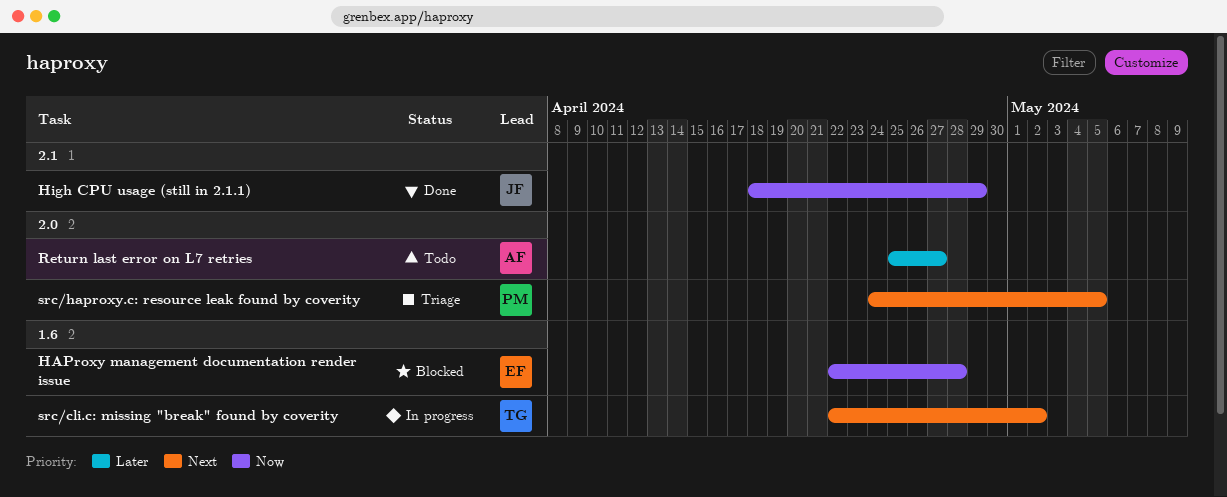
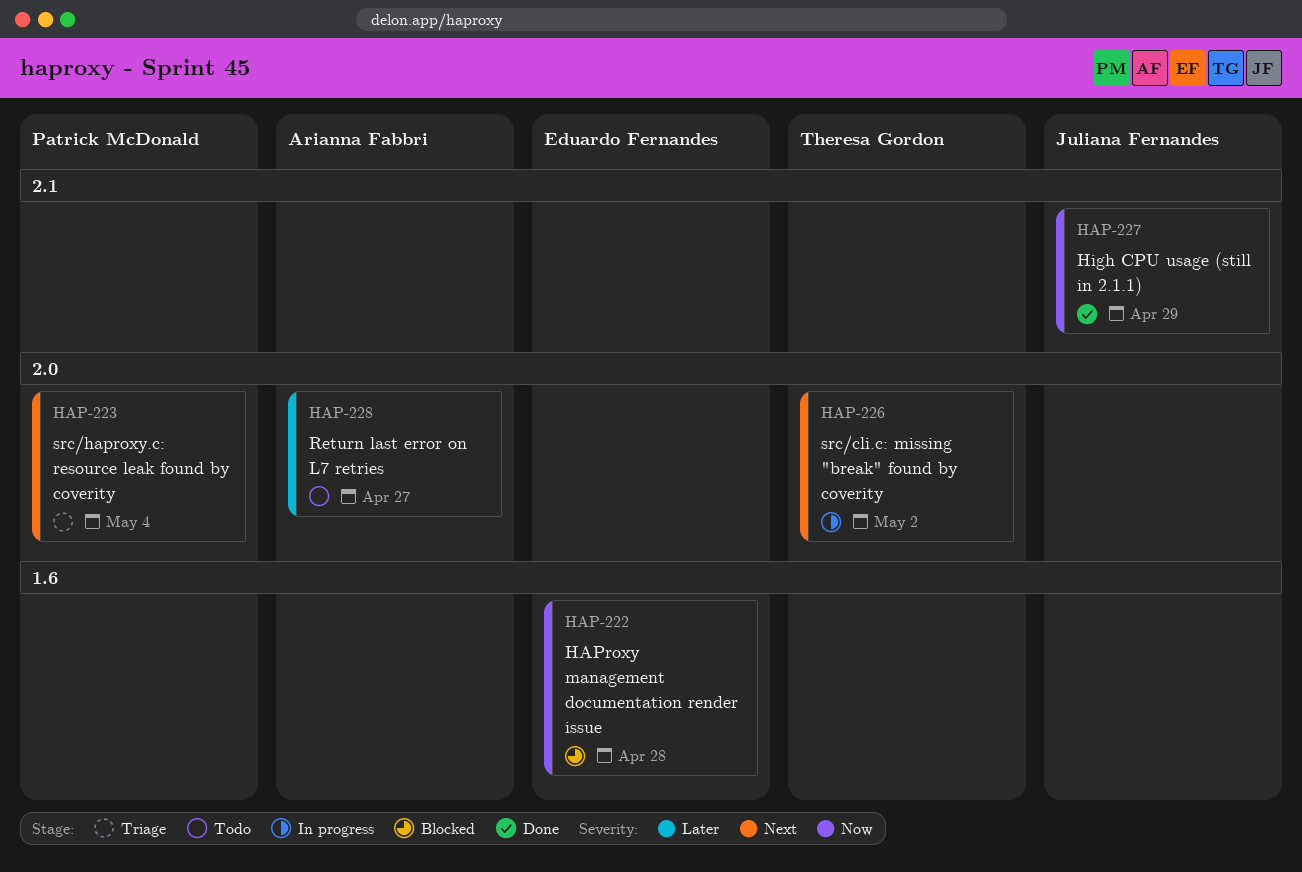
src/cli.c: missing "break" found by coverity, label: 1.6 -> 2.0
src/haproxy.c: resource leak found by coverity, due: May 5 -> May 4

